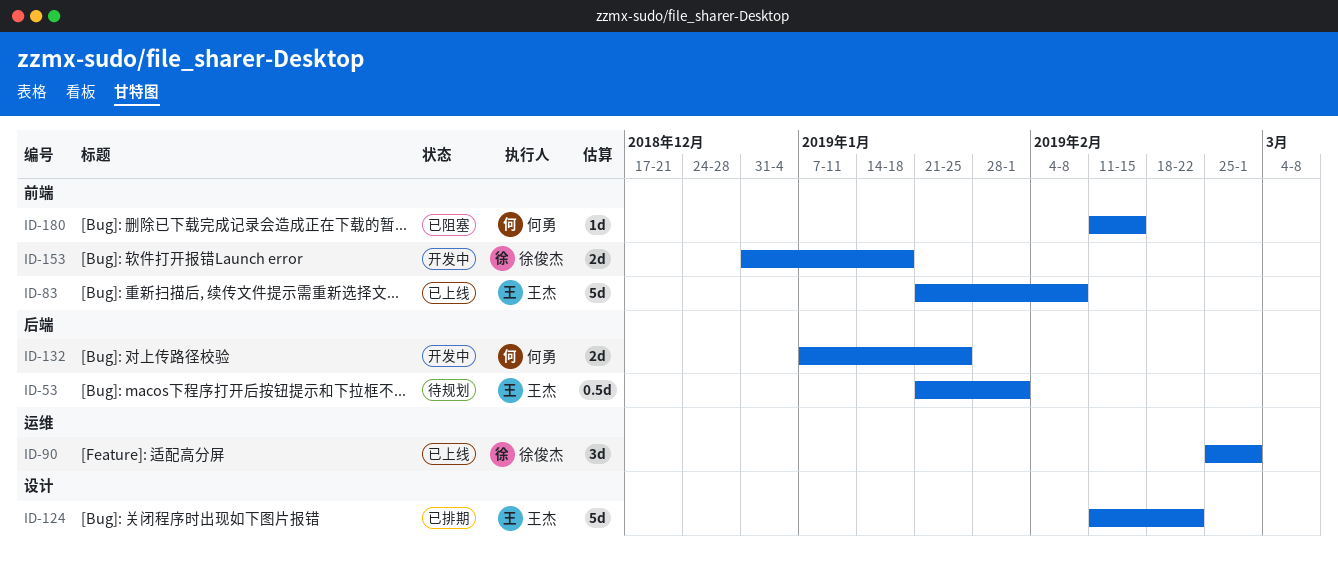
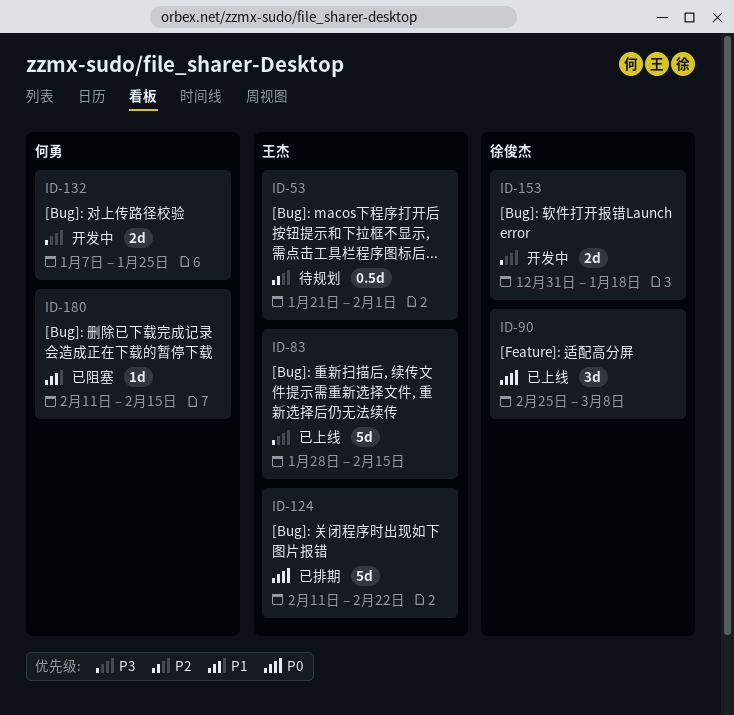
ID-83, start: Jan 21 -> Jan 28
ID-83, due: Feb 8 -> Feb 15
ID-90, due: Mar 1 -> Mar 8

